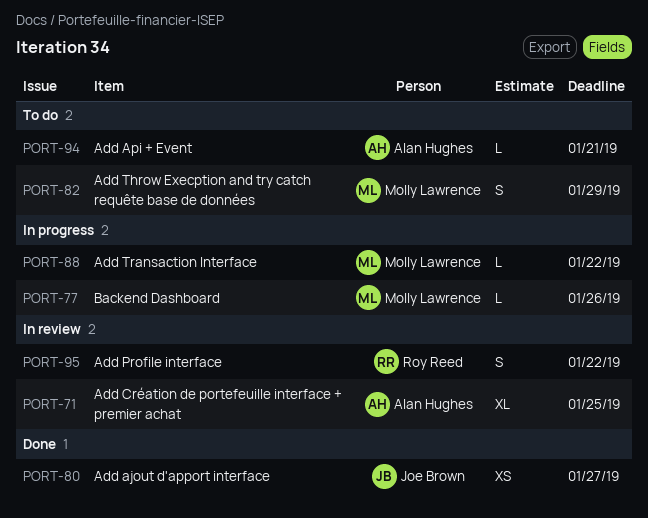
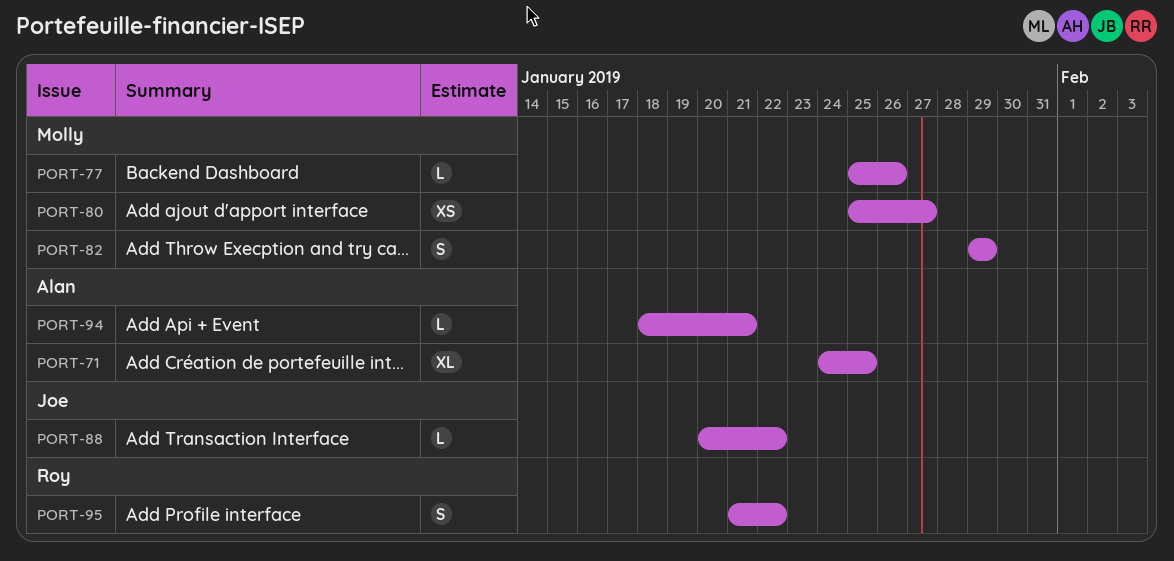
PORT-80, owner: Joe Brown -> Molly Lawrence
PORT-88, owner: Molly Lawrence -> Joe Brown

